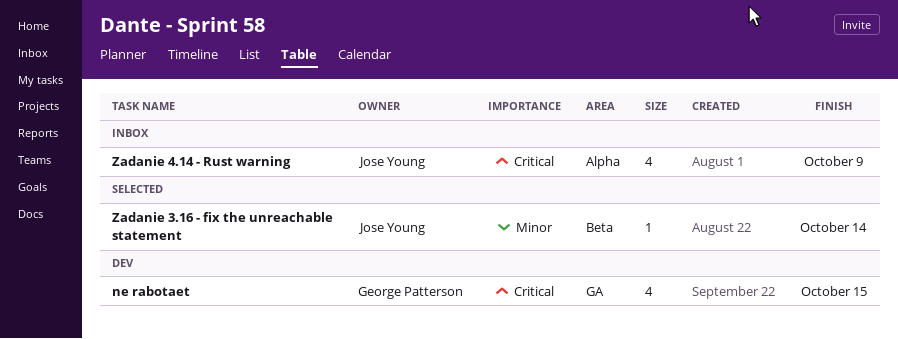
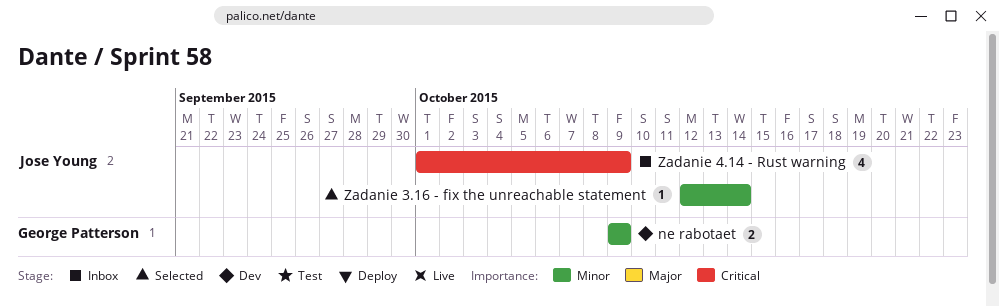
ne rabotaet, priority: Critical -> Minor
ne rabotaet, estimate: 4 -> 2
ne rabotaet, due: Oct 15 -> Oct 9

